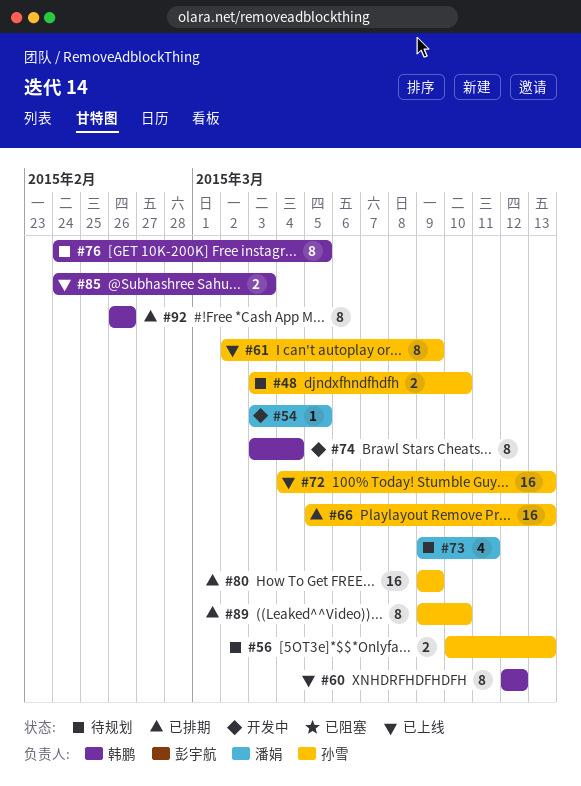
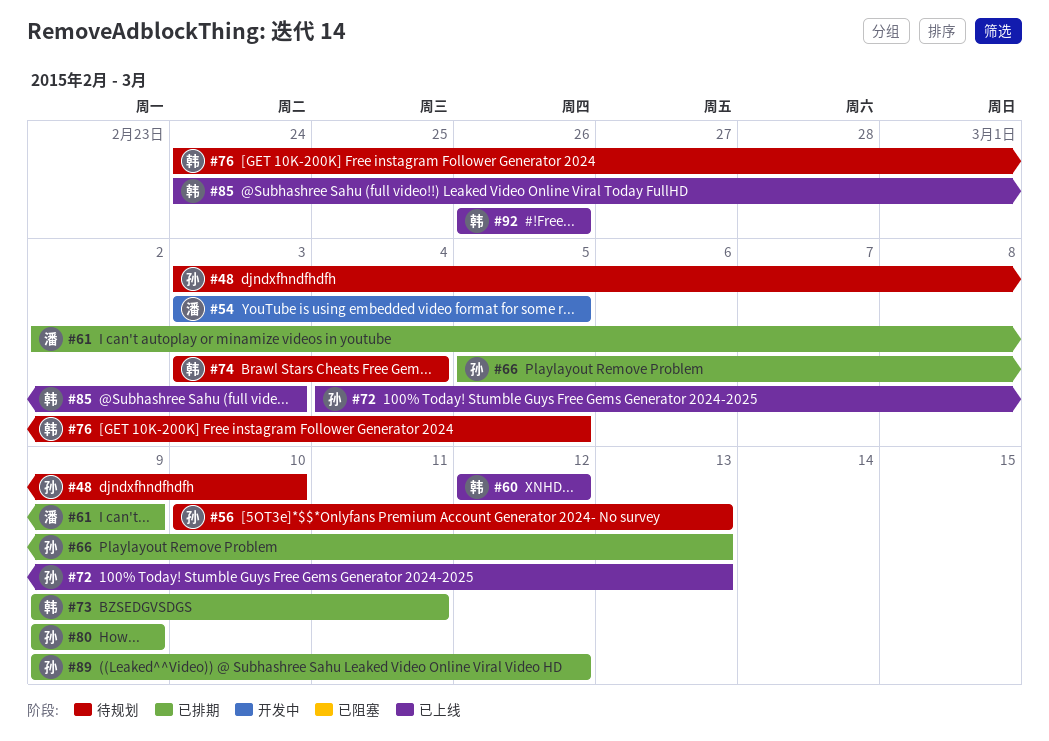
#61, status: 已上线 -> 已排期
#61, owner: 孙雪 -> 潘娟
#73, status: 待规划 -> 已排期
#73, owner: 潘娟 -> 韩鹏
#74, status: 开发中 -> 待规划
#89, due: Mar 10 -> Mar 12
#92, status: 已排期 -> 已上线

